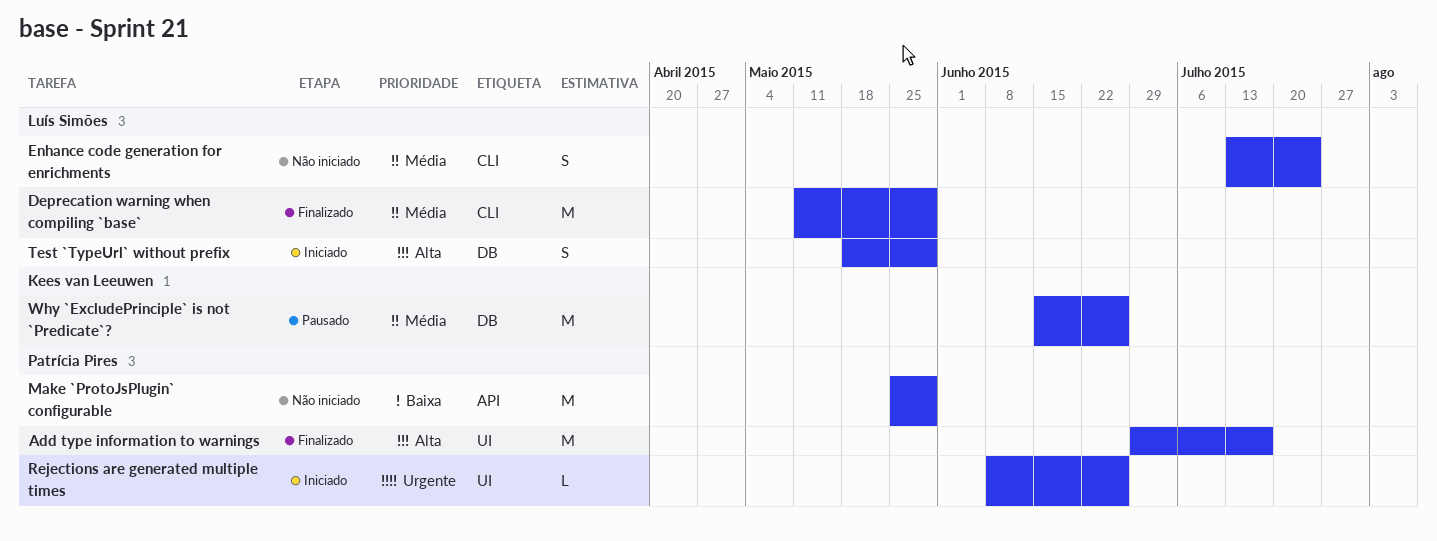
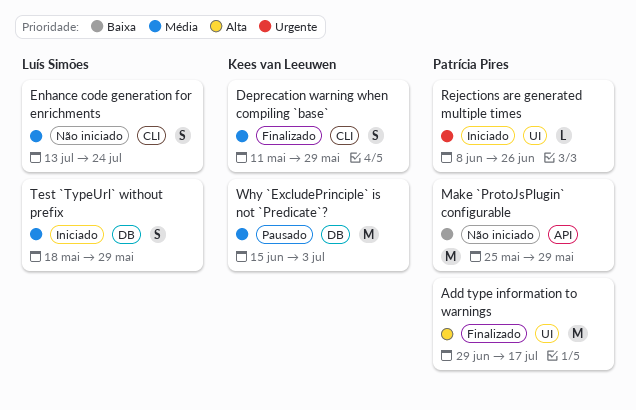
Deprecation warning when compiling `base`, owner: Luís Simões -> Kees van Leeuwen
Deprecation warning when compiling `base`, estimate: M -> S
Test `TypeUrl` without prefix, priority: Alta -> Média
Why `ExcludePrinciple` is not `Predicate`?, due: Jun 26 -> Jul 3

